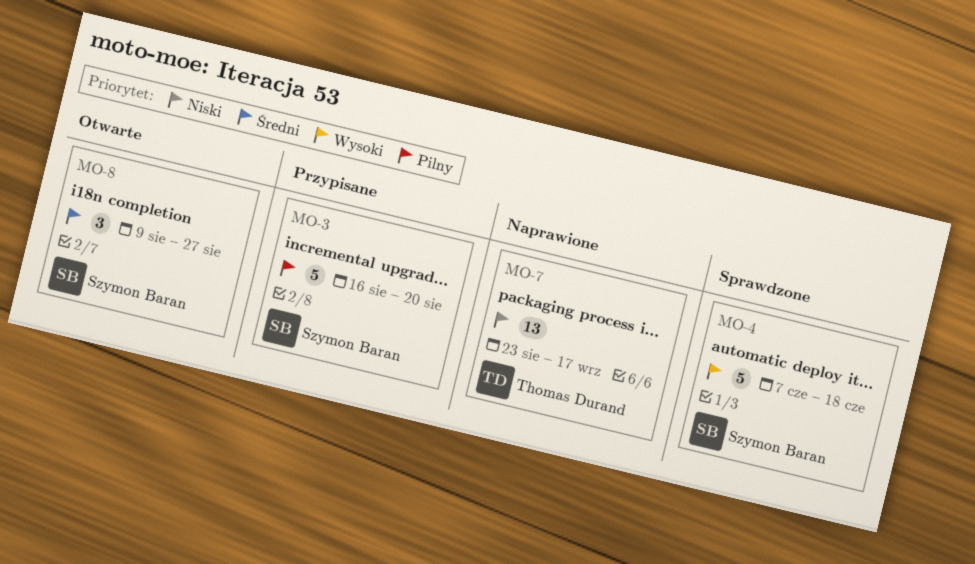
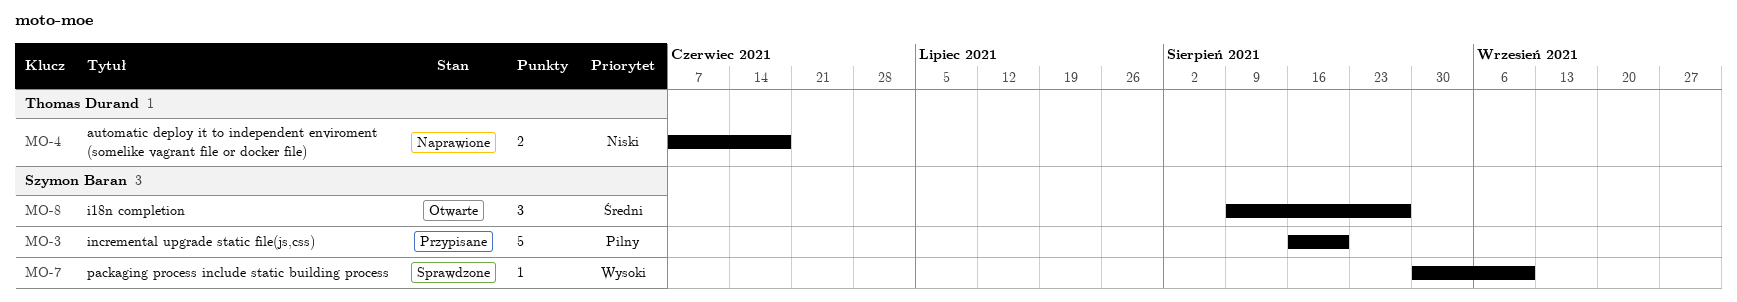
MO-4, status: Sprawdzone -> Naprawione
MO-4, owner: Szymon Baran -> Thomas Durand
MO-4, priority: Wysoki -> Niski
MO-4, estimate: 5 -> 2
MO-7, status: Naprawione -> Sprawdzone
MO-7, owner: Thomas Durand -> Szymon Baran
MO-7, priority: Niski -> Wysoki
MO-7, estimate: 13 -> 1
MO-7, start: Aug 23 -> Aug 30
MO-7, due: Sep 17 -> Sep 10

